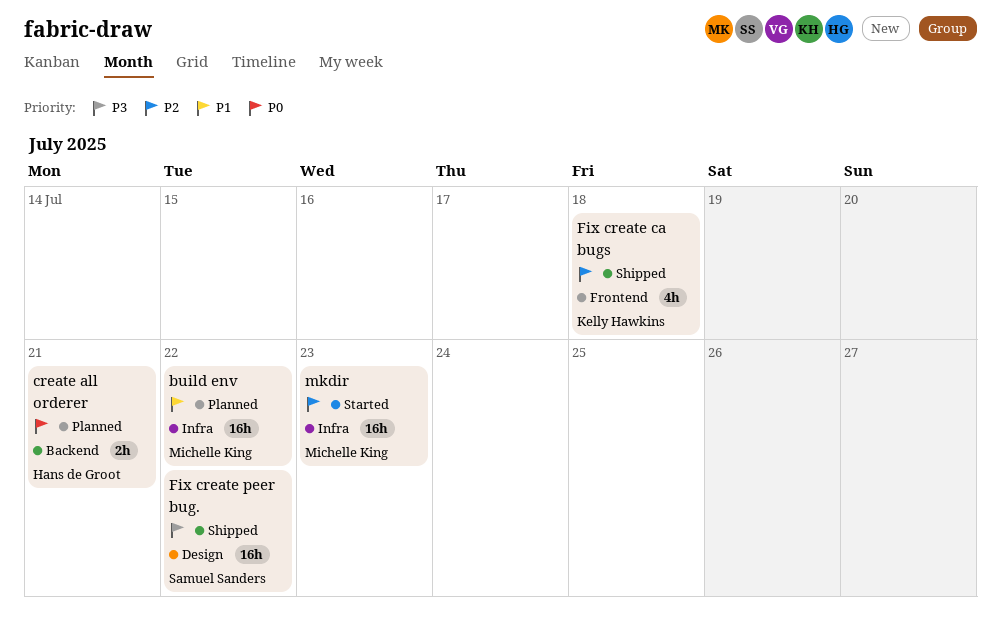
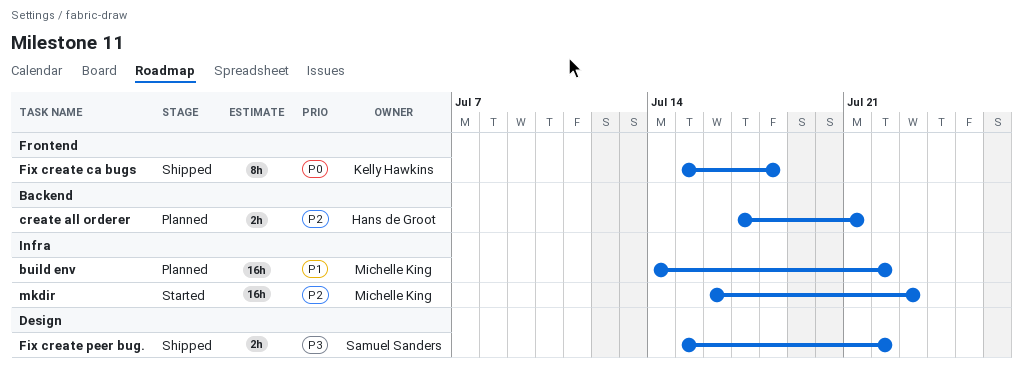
create all orderer, priority: P0 -> P2
Fix create ca bugs, priority: P2 -> P0
Fix create ca bugs, estimate: 4h -> 8h
Fix create peer bug., estimate: 16h -> 2h

